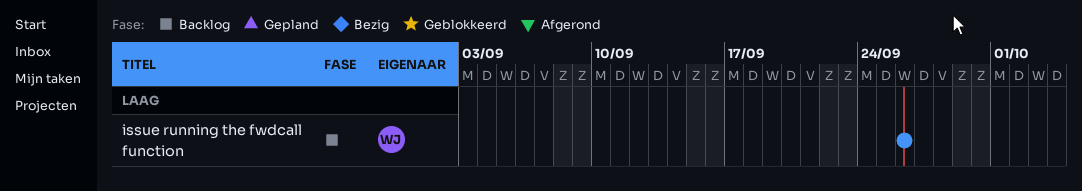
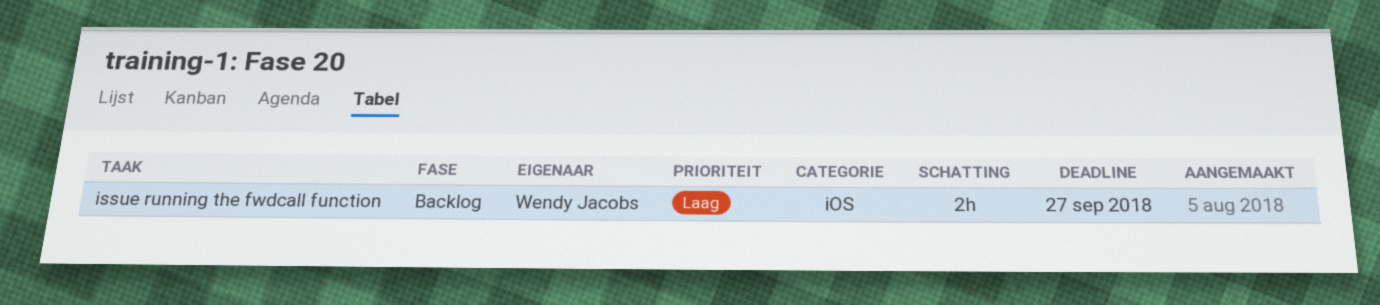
issue running the fwdcall function, due: Sep 26 -> Sep 27

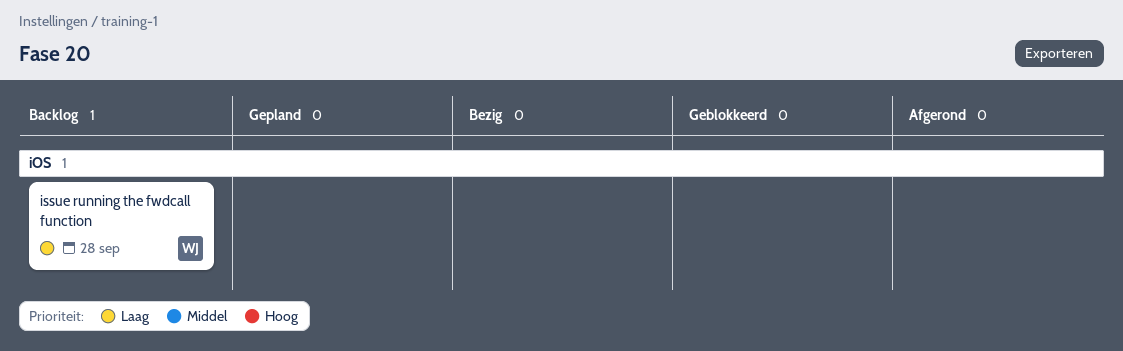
issue running the fwdcall function, due: Sep 27 -> Sep 28

